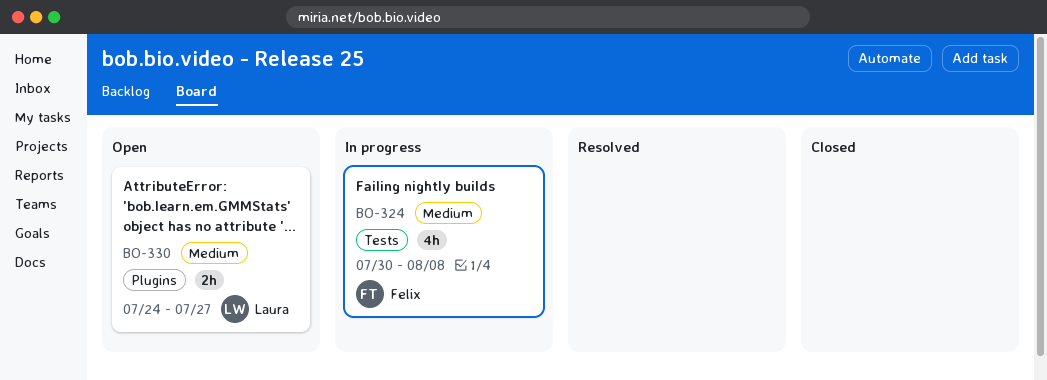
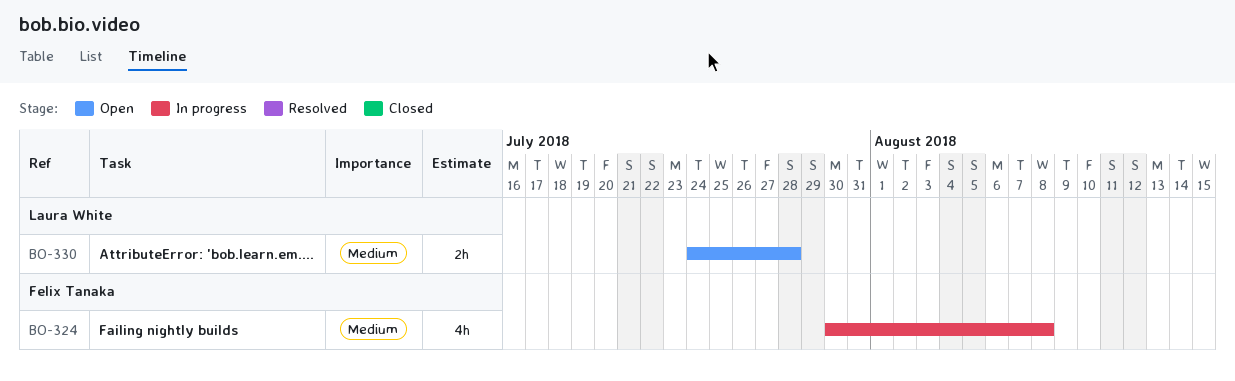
BO-330, due: Jul 27 -> Jul 28

